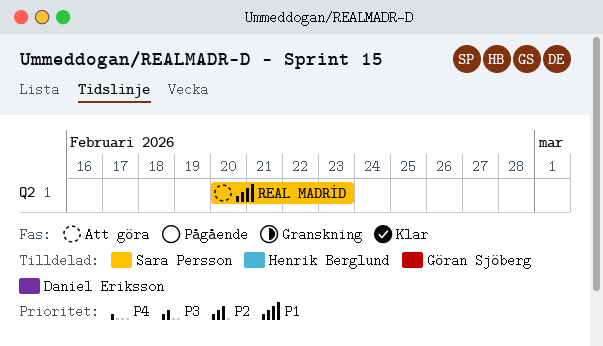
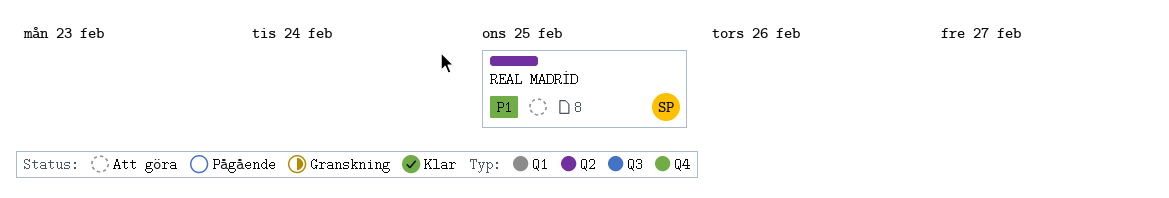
REAL MADRİD, due: Feb 23 -> Feb 25

